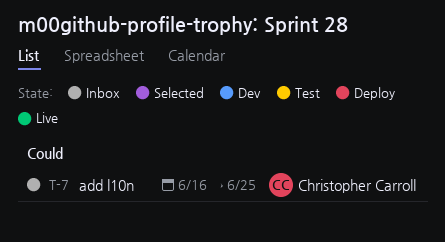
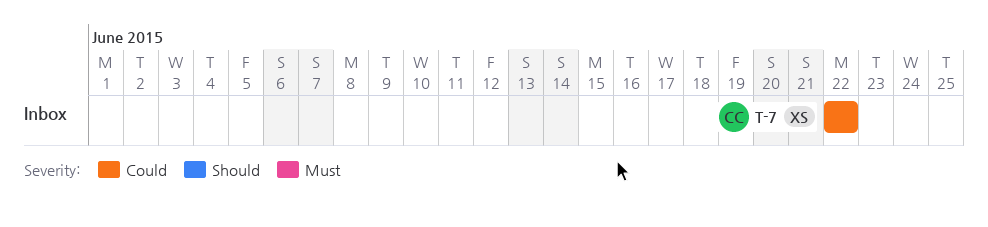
T-7, start: Jun 16 -> Jun 22
T-7, due: Jun 25 -> Jun 22

